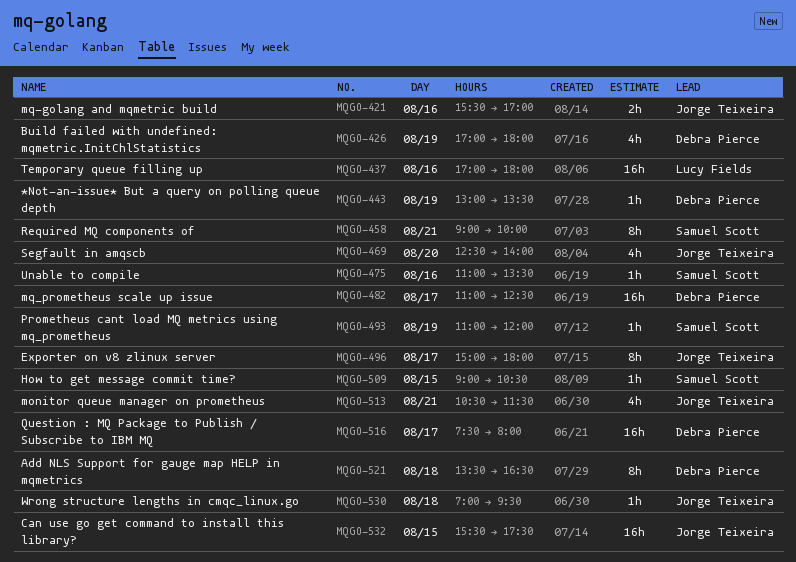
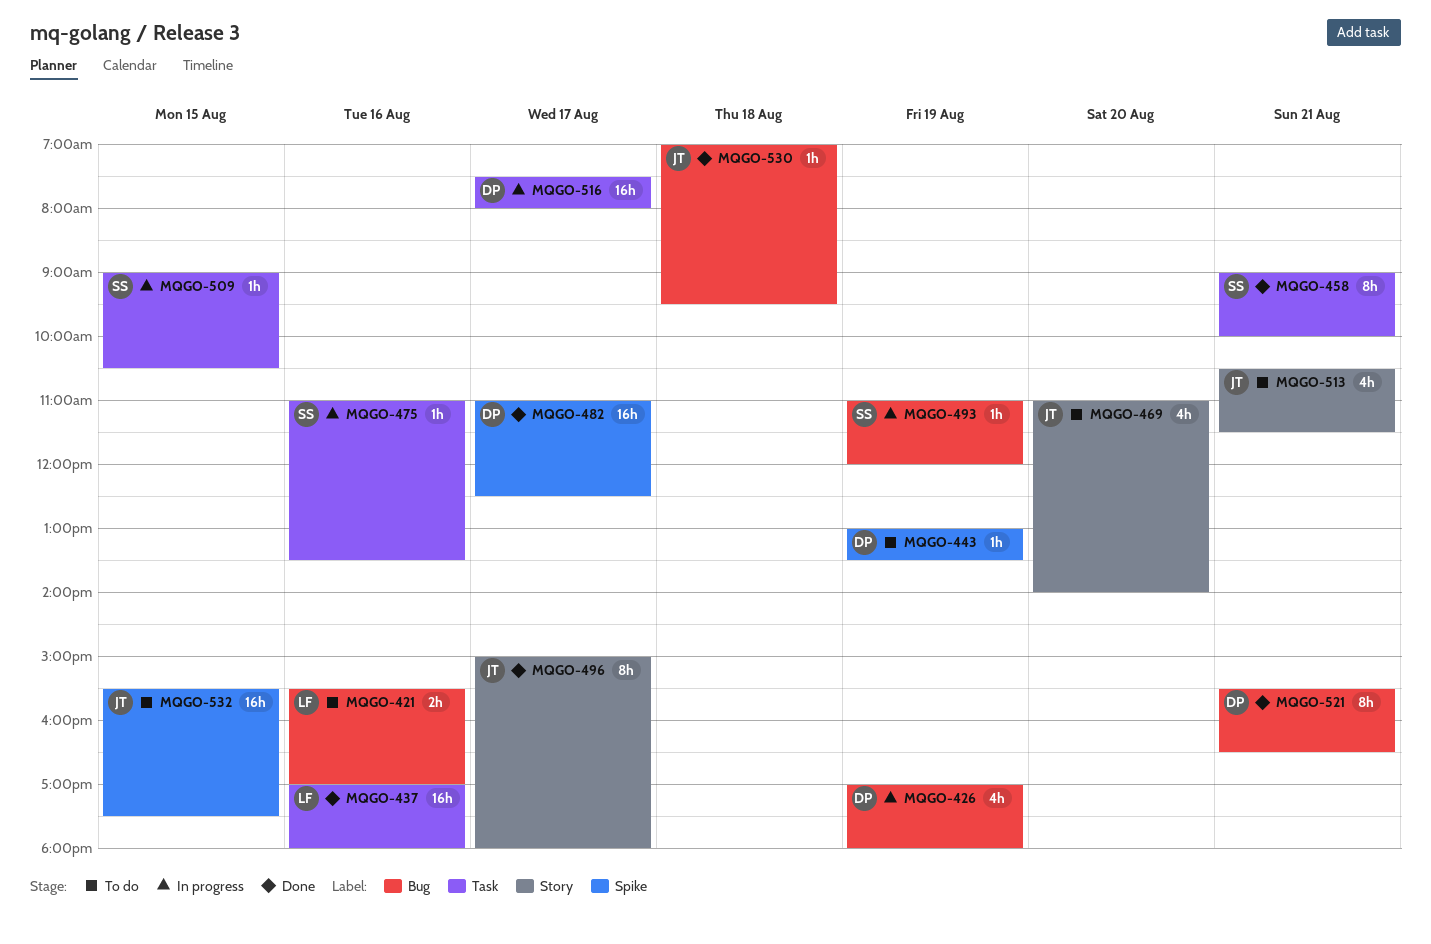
MQGO-421, owner: Jorge Teixeira -> Lucy Fields
MQGO-469, begins: 12:30 -> 11:00
MQGO-521, day: Aug 18 -> Aug 21
MQGO-521, begins: 13:30 -> 15:30

